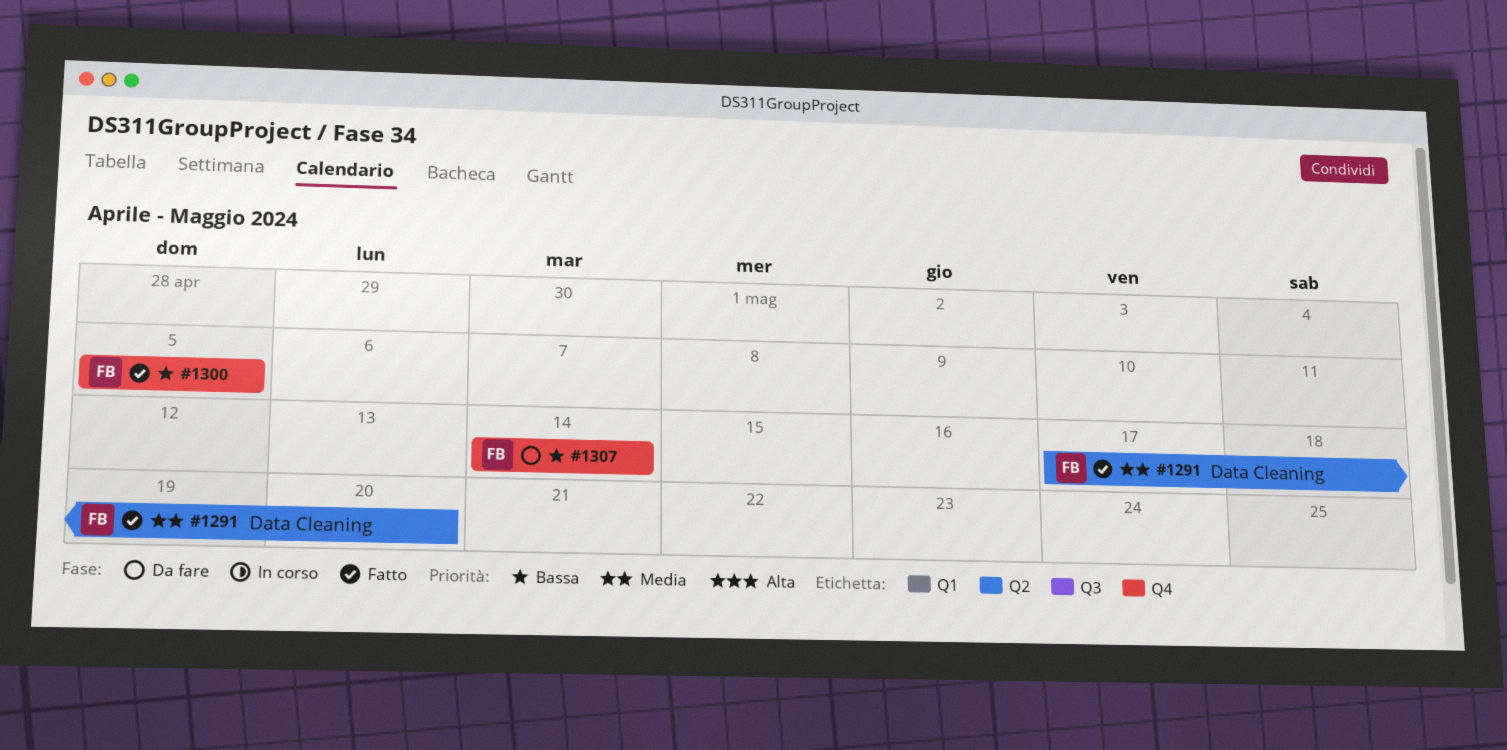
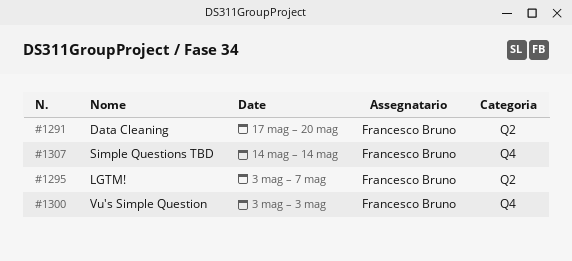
#1295: none -> present
#1300, start: May 5 -> May 3
#1300, due: May 5 -> May 3

